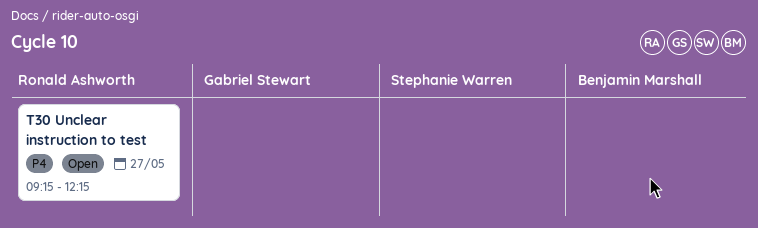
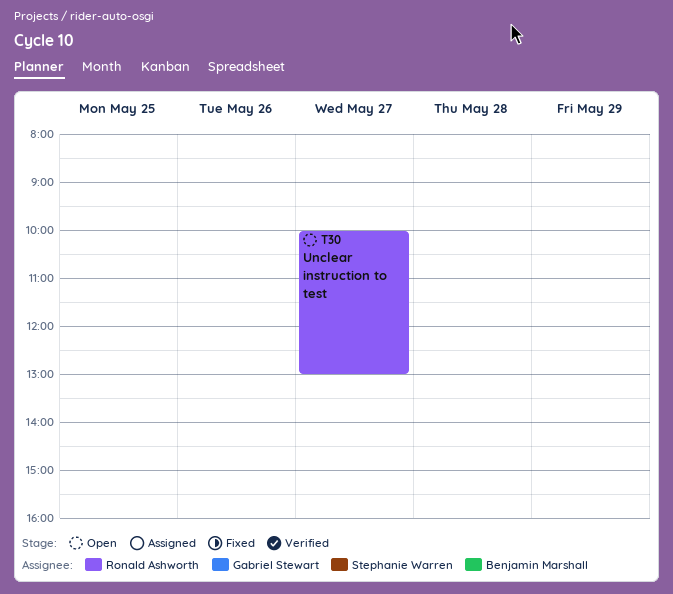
T30, begins: 09:15 -> 10:00
T30, ends: 12:15 -> 13:00

